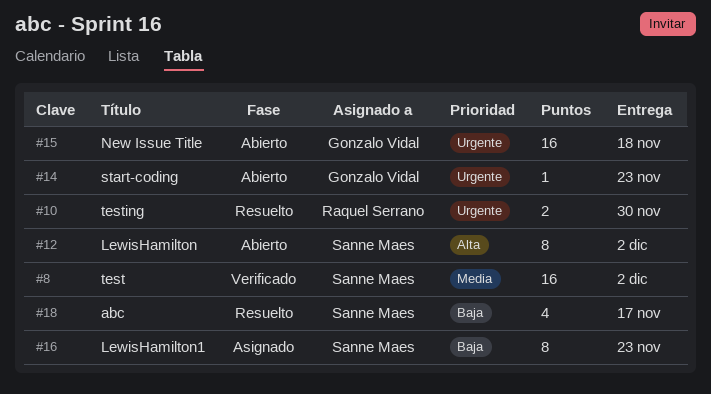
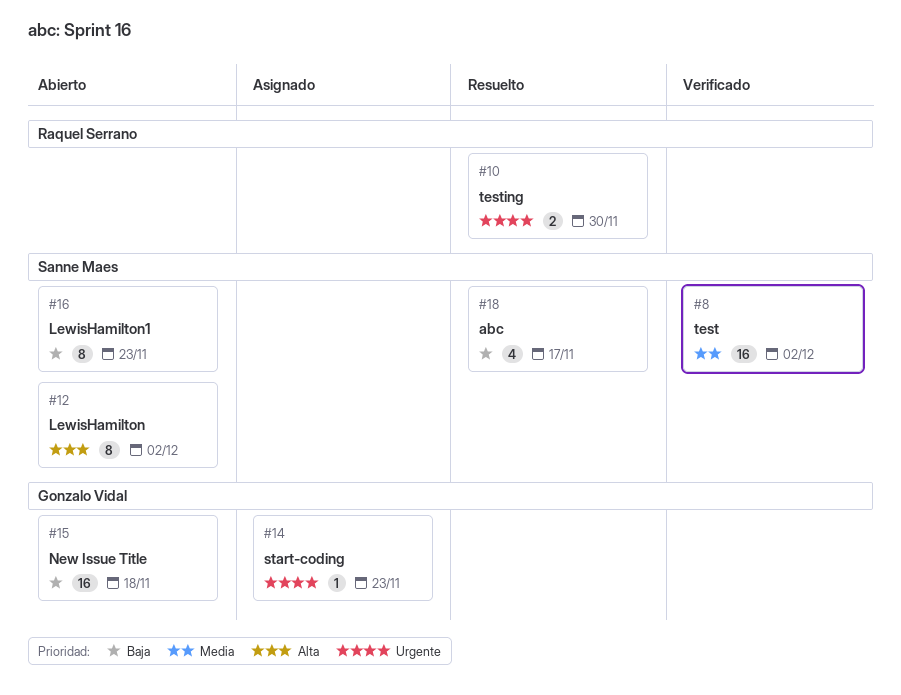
#14, status: Abierto -> Asignado
#15, priority: Urgente -> Baja
#16, status: Asignado -> Abierto

